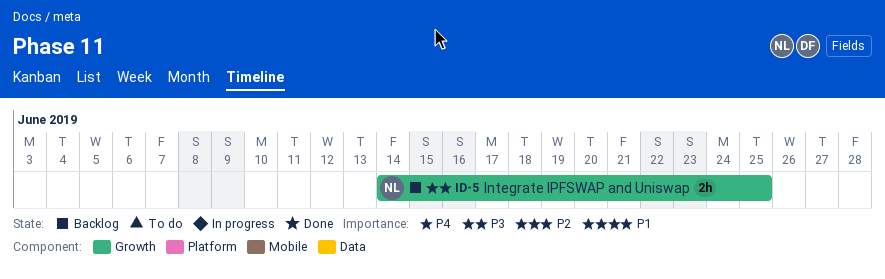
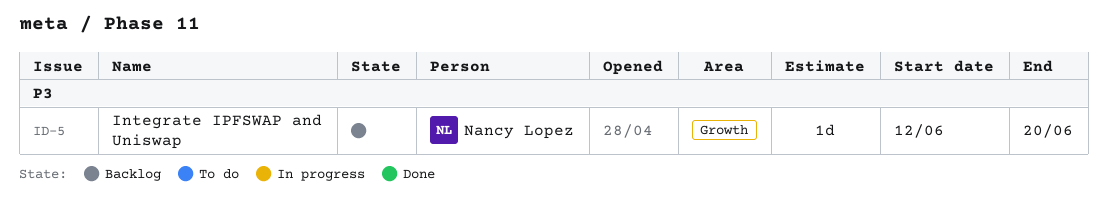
ID-5, estimate: 2h -> 1d
ID-5, start: Jun 14 -> Jun 12
ID-5, due: Jun 25 -> Jun 20

